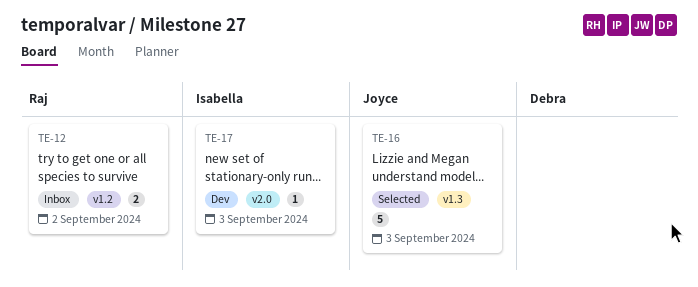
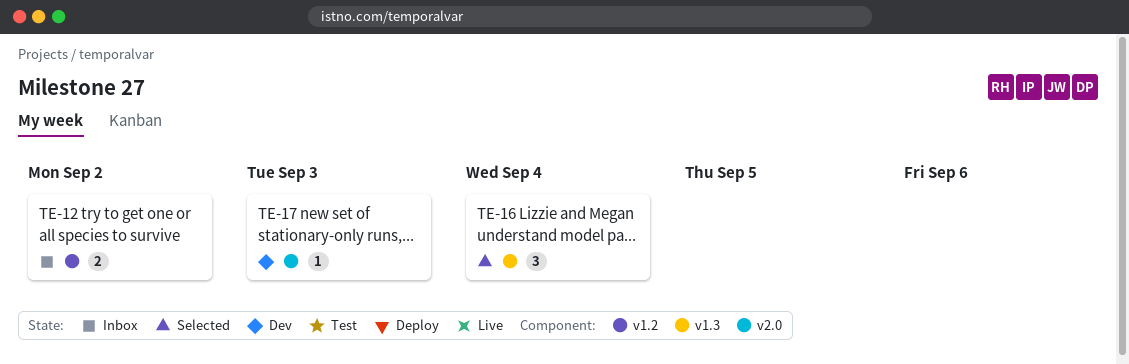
TE-16, estimate: 5 -> 3
TE-16, due: Sep 3 -> Sep 4

